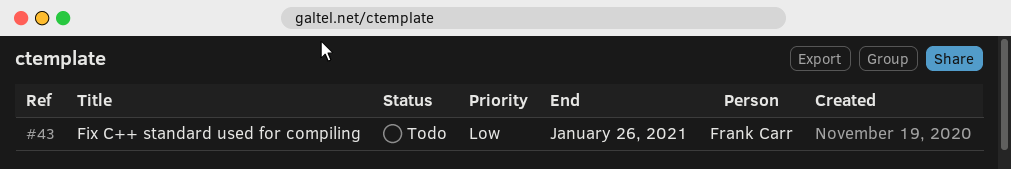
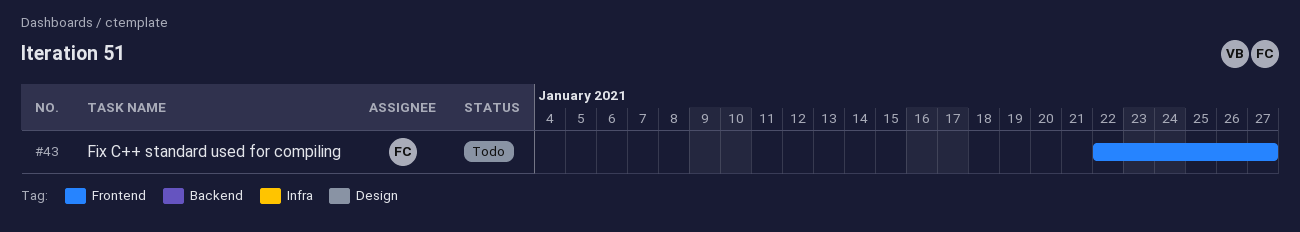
#43, due: Jan 26 -> Jan 27

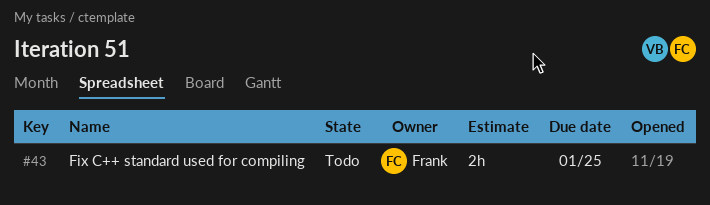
#43, due: Jan 27 -> Jan 25

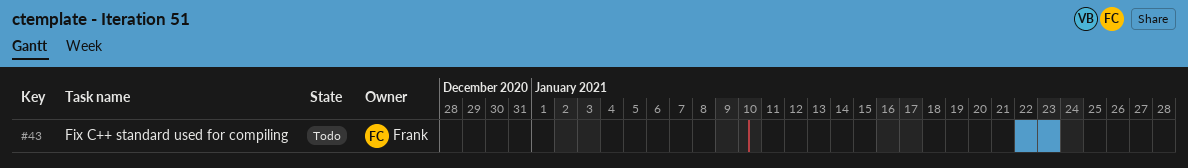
#43, due: Jan 25 -> Jan 23

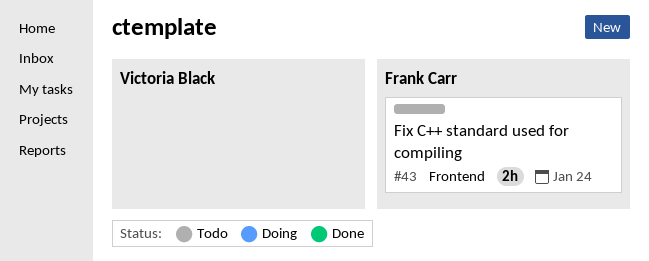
#43, due: Jan 23 -> Jan 24

